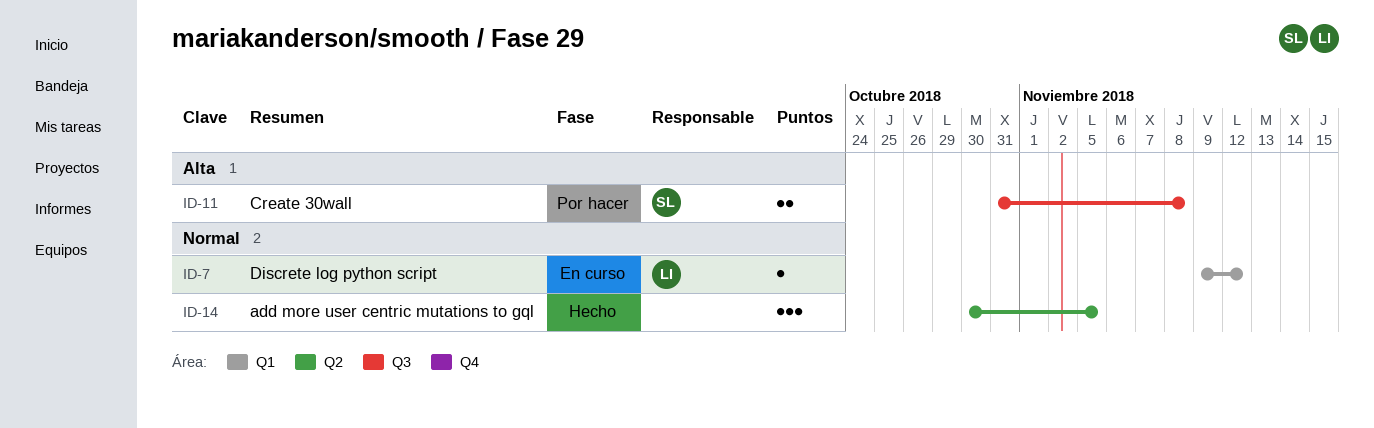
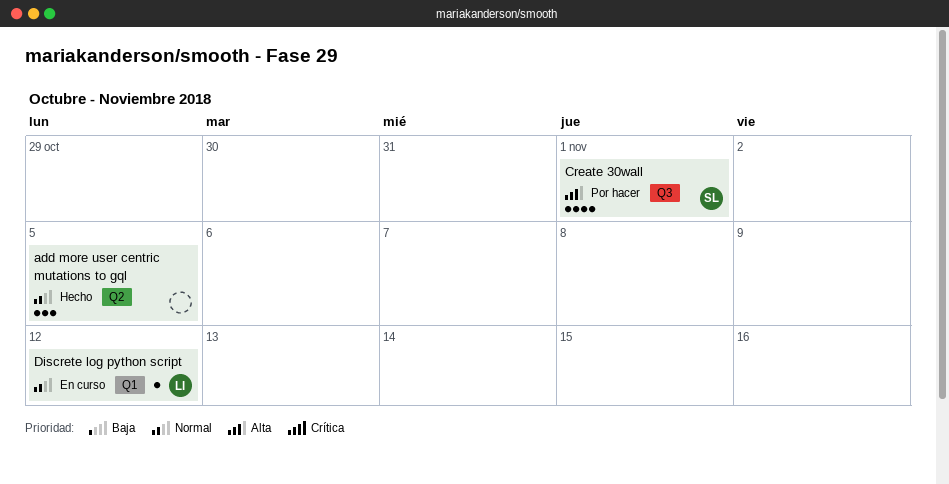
Create 30wall, estimate: 2 -> 4
Create 30wall, due: Nov 8 -> Nov 1

